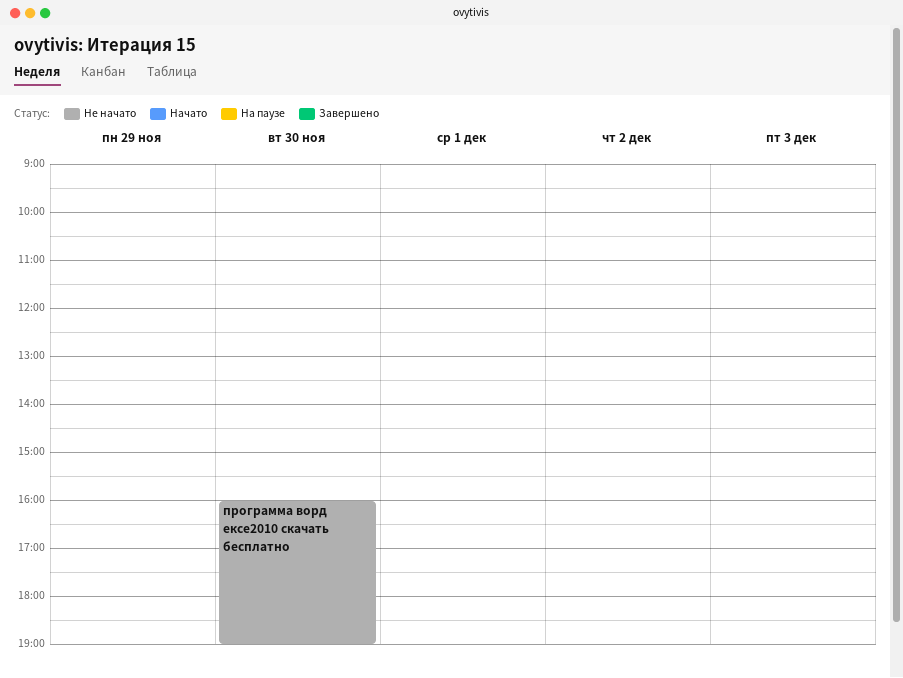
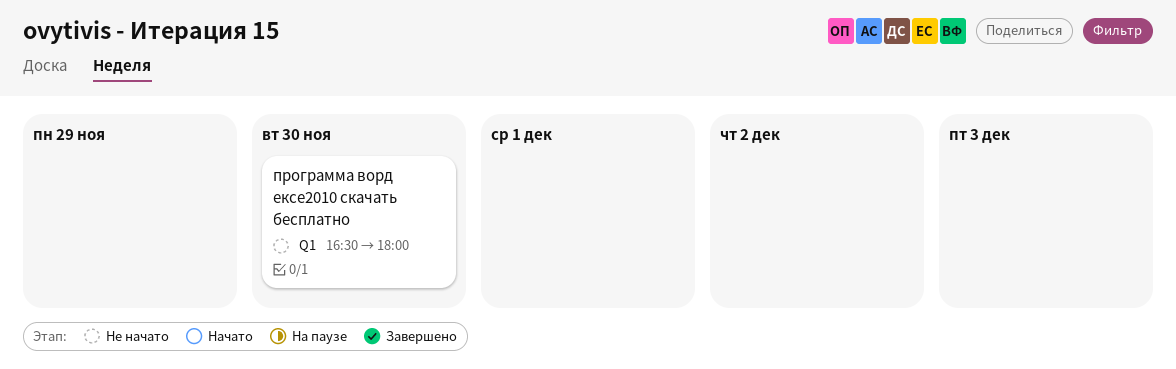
программа ворд ексе2010 скачать бесплатно, begins: 16:00 -> 16:30
программа ворд ексе2010 скачать бесплатно, ends: 19:00 -> 18:00

